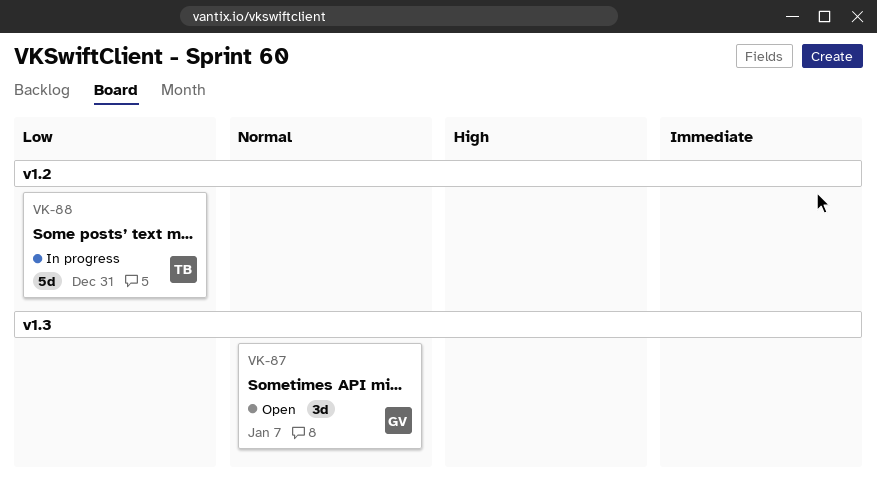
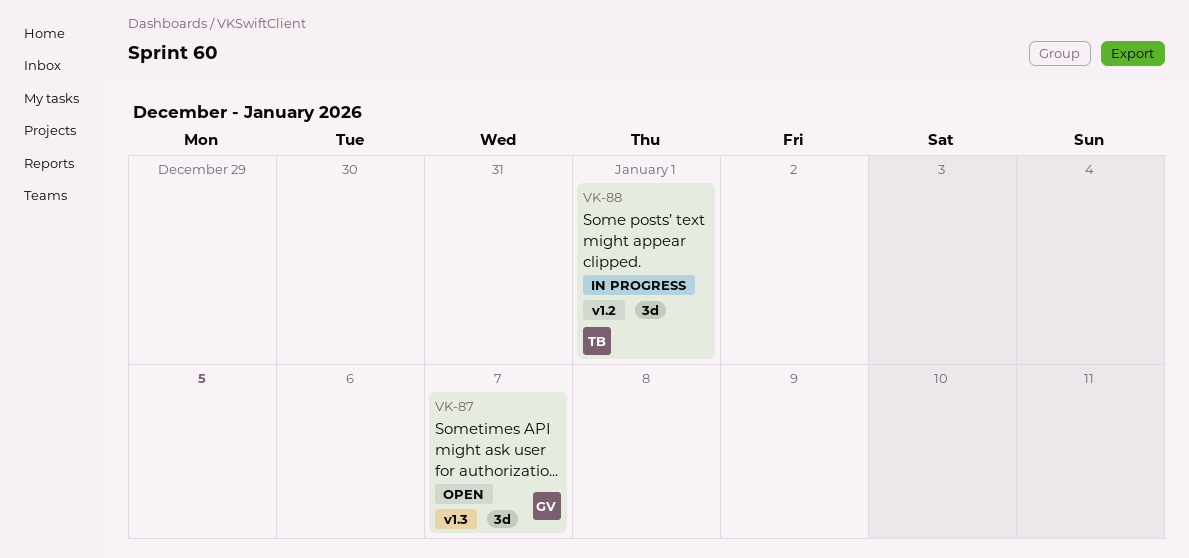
VK-88, estimate: 5d -> 3d
VK-88, due: Dec 31 -> Jan 1

